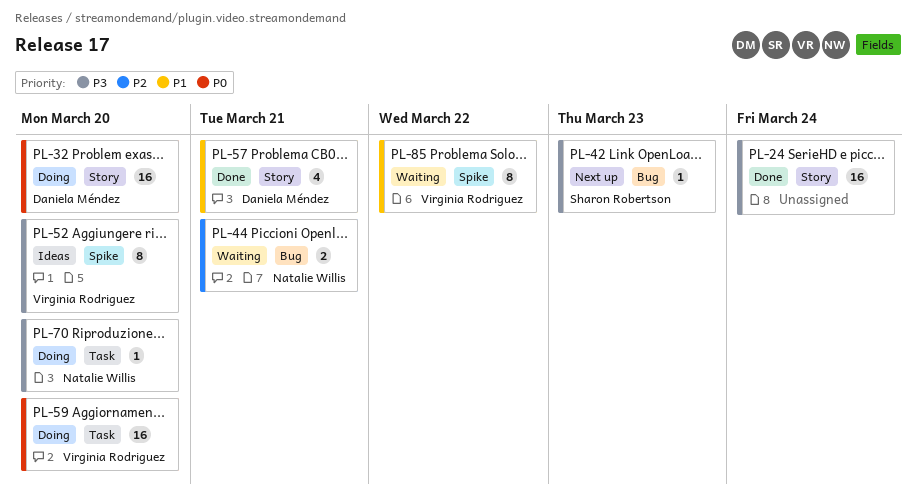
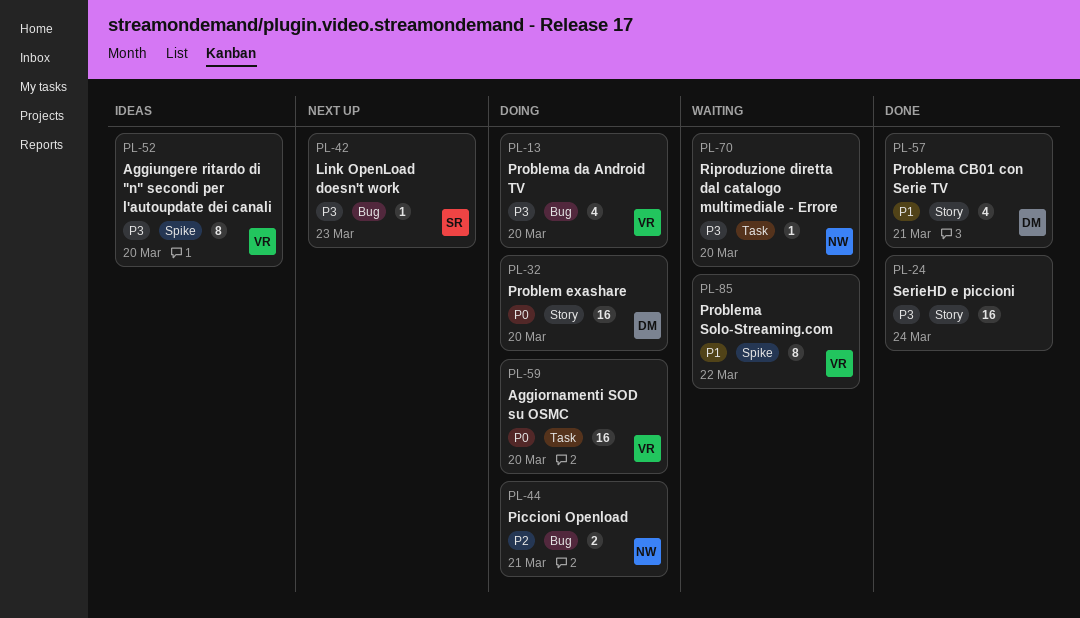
PL-13: none -> present
PL-44, status: Waiting -> Doing
PL-70, status: Doing -> Waiting

